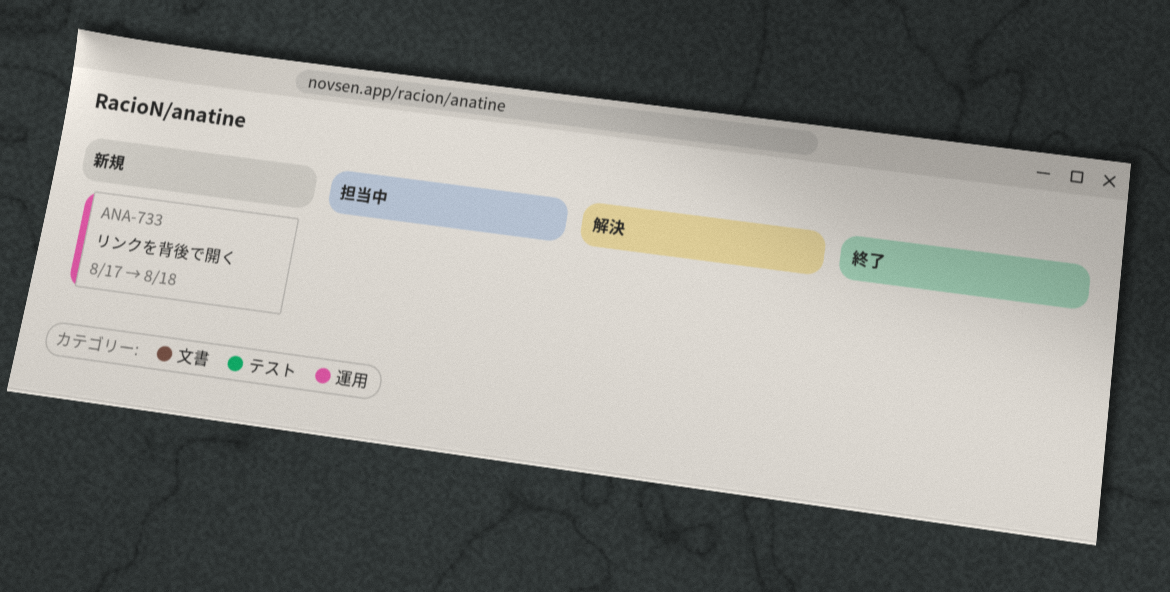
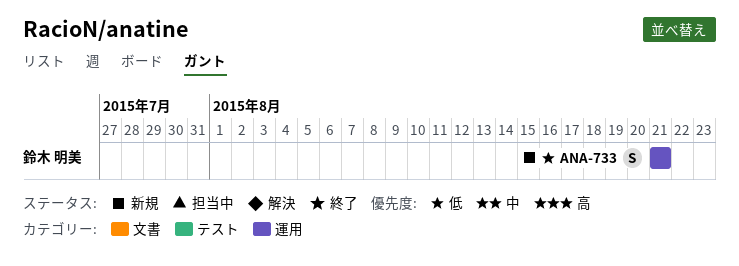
ANA-733, start: Aug 17 -> Aug 21
ANA-733, due: Aug 18 -> Aug 21

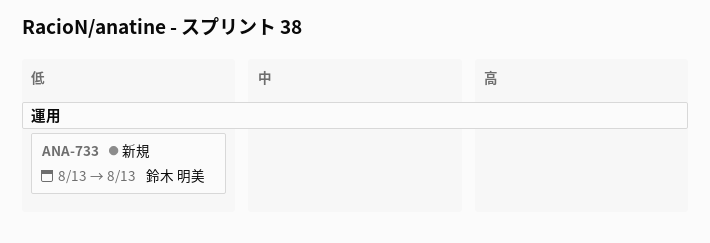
ANA-733, start: Aug 21 -> Aug 13
ANA-733, due: Aug 21 -> Aug 13

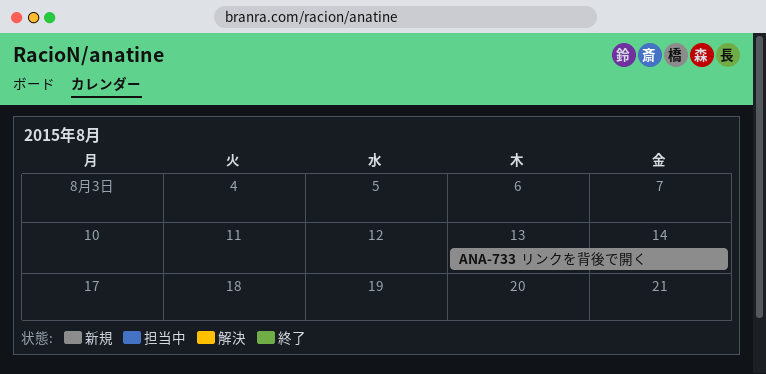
ANA-733, due: Aug 13 -> Aug 14

